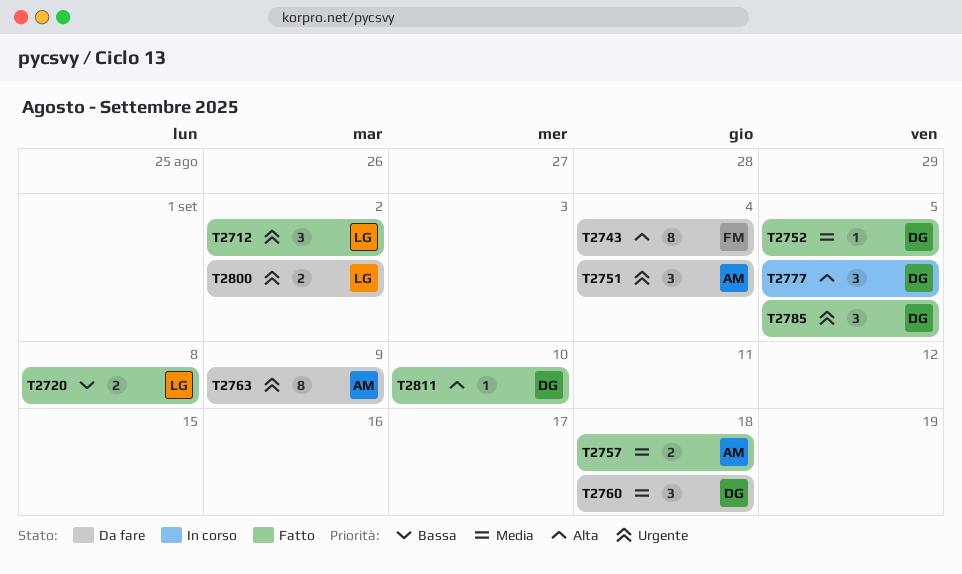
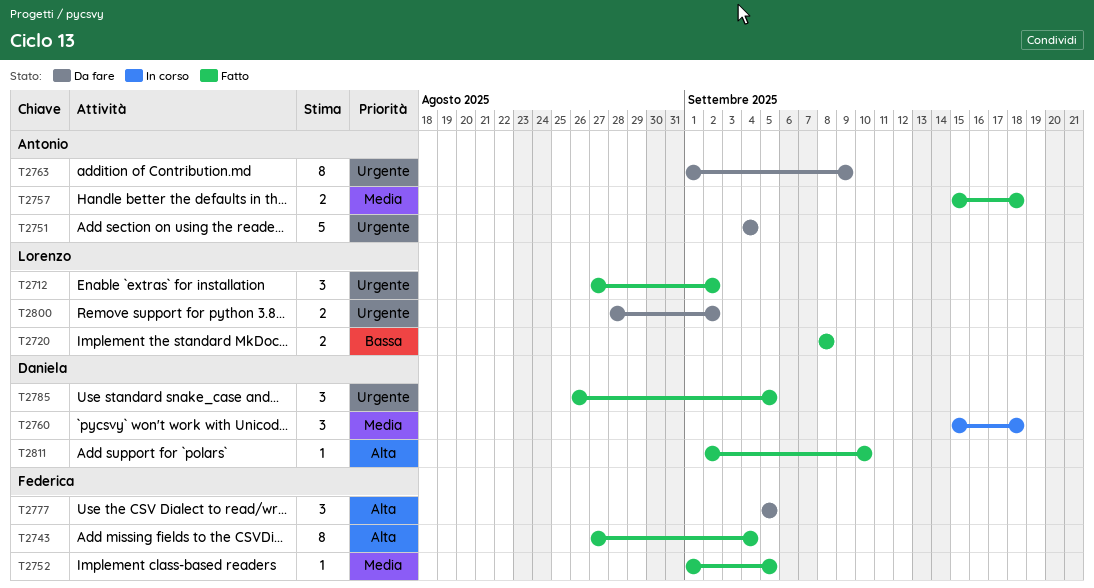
T2743, status: Da fare -> Fatto
T2751, estimate: 3 -> 5
T2752, owner: Daniela -> Federica
T2760, status: Da fare -> In corso
T2777, status: In corso -> Da fare
T2777, owner: Daniela -> Federica

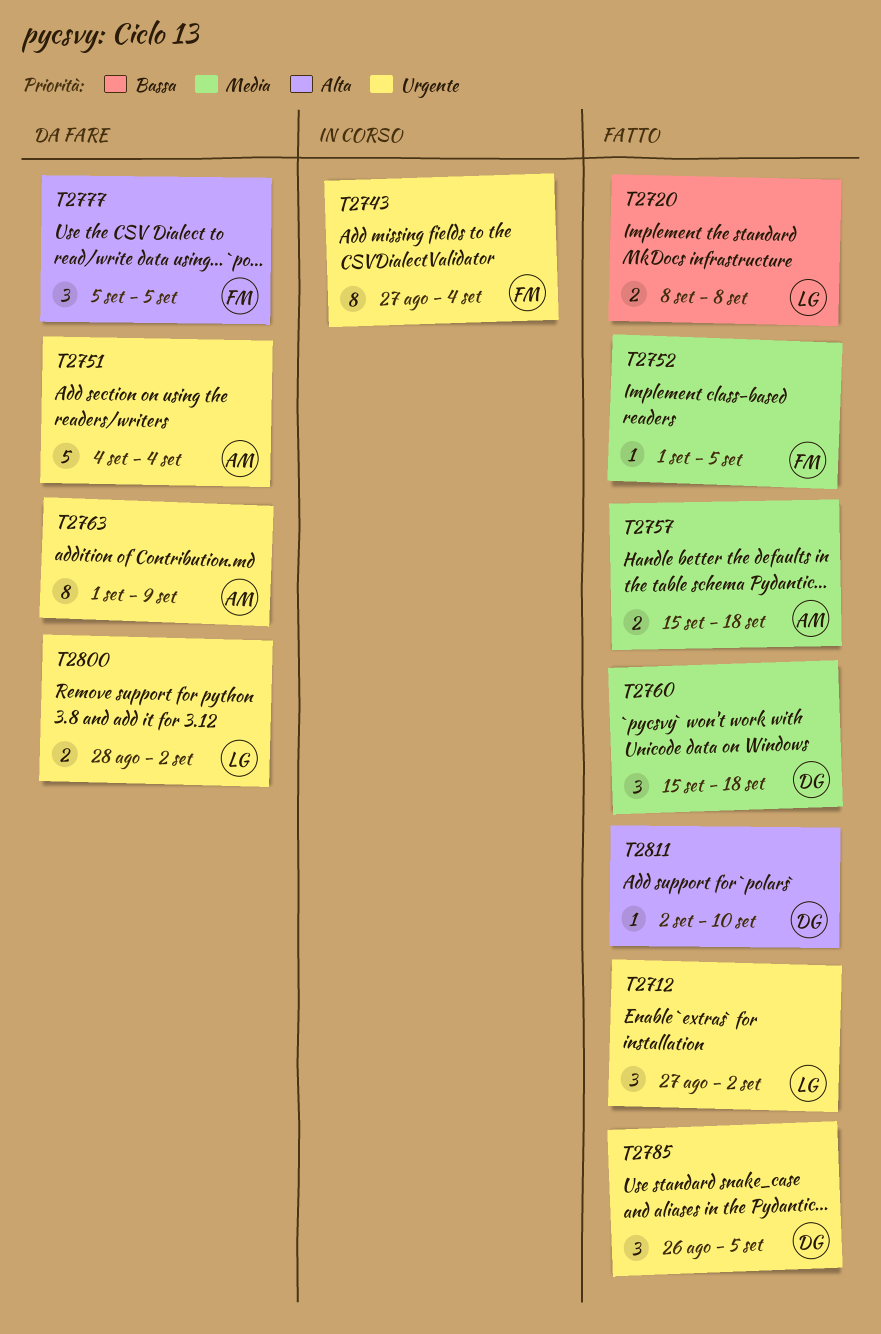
T2743, status: Fatto -> In corso
T2743, priority: Alta -> Urgente
T2760, status: In corso -> Fatto

